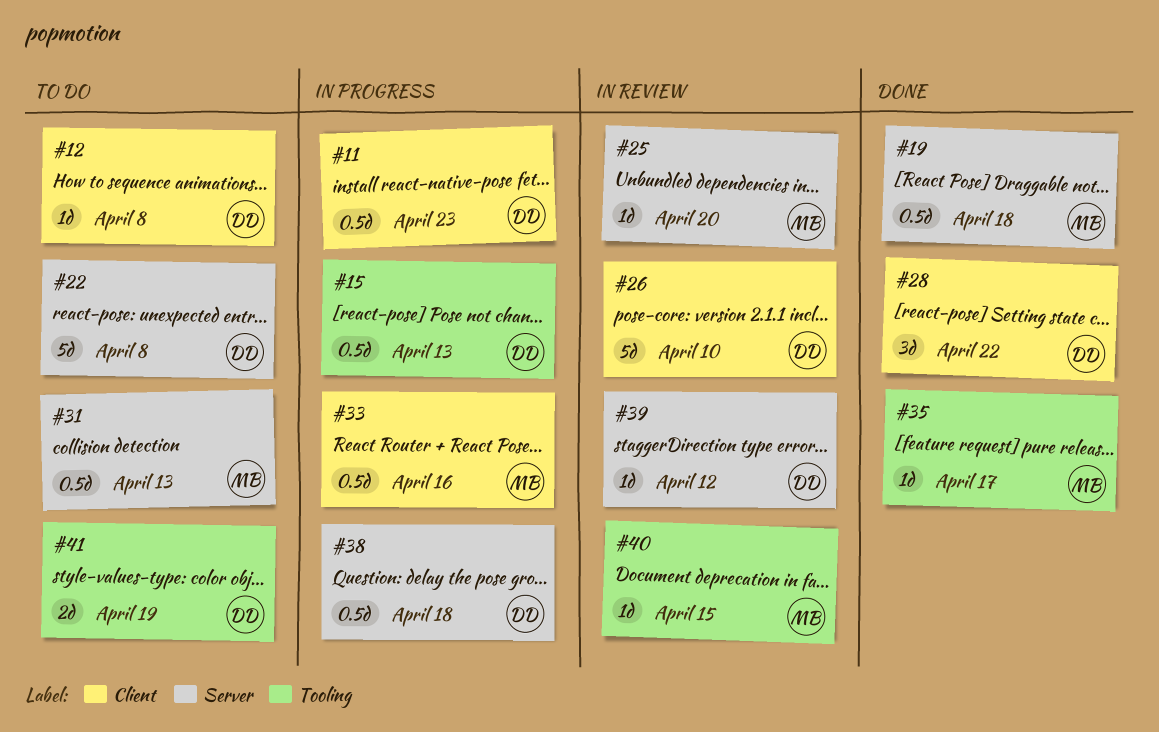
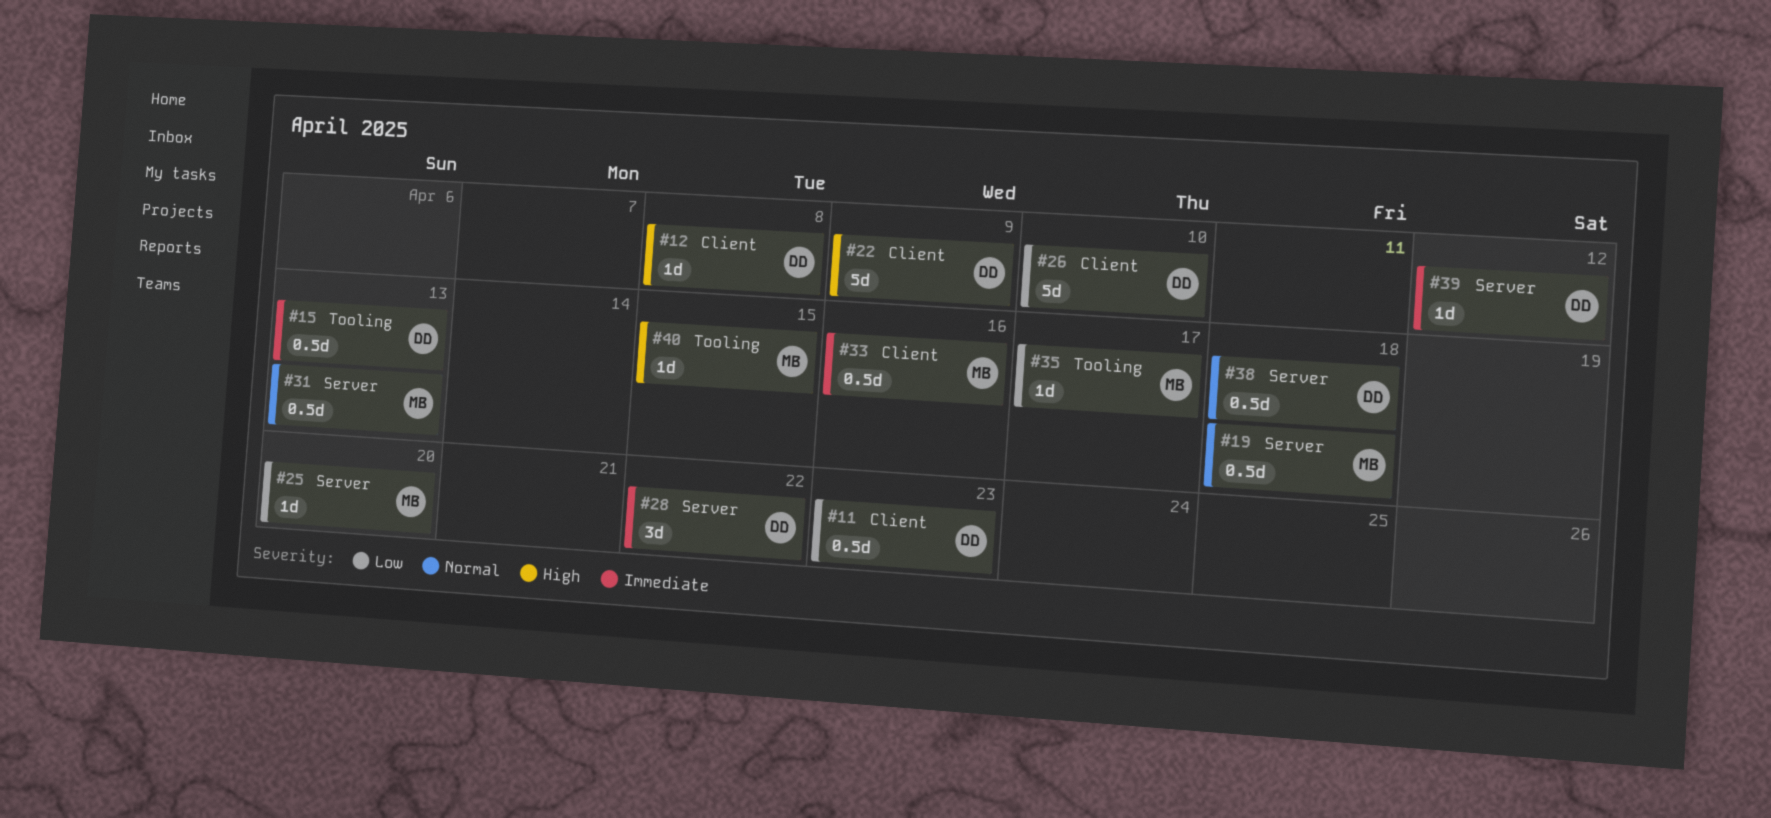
#22, label: Server -> Client
#22, due: Apr 8 -> Apr 9
#28, label: Client -> Server
#41: present -> none

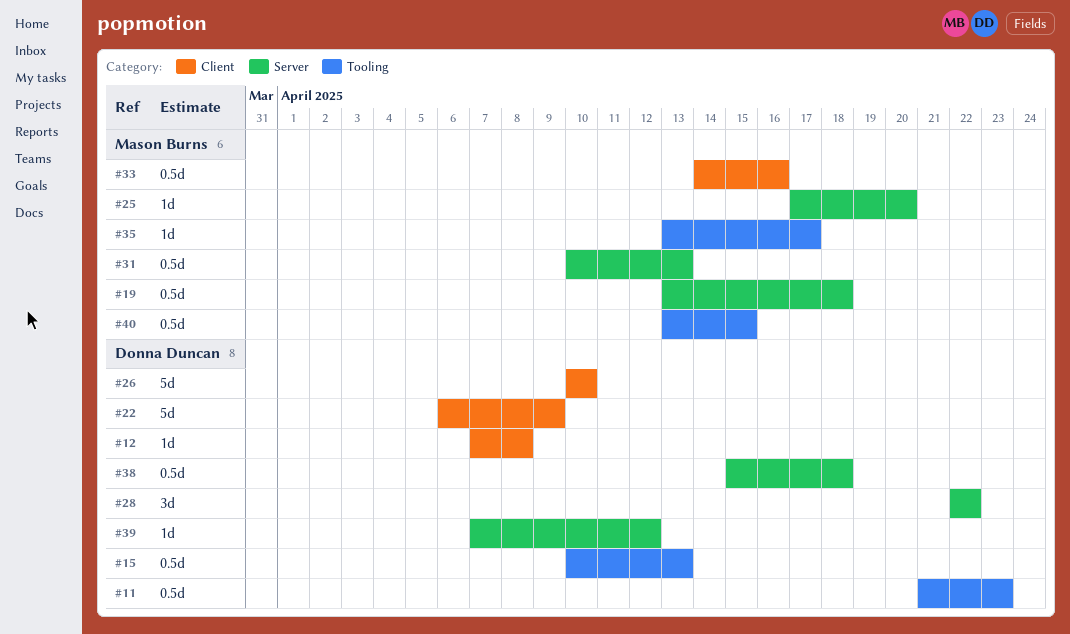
#11, label: Client -> Tooling
#40, estimate: 1d -> 0.5d

